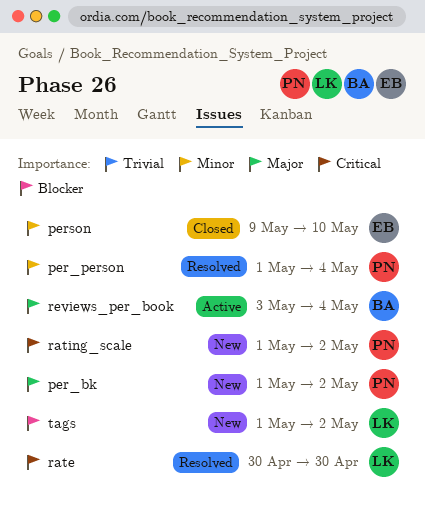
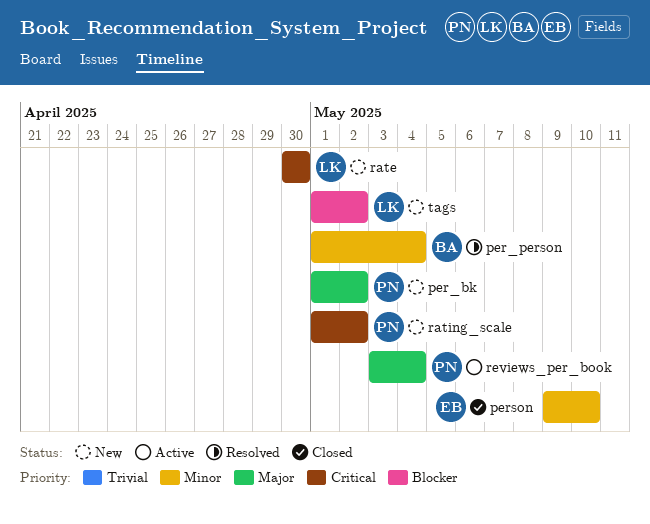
per_person, owner: PN -> BA
rate, status: Resolved -> New
reviews_per_book, owner: BA -> PN

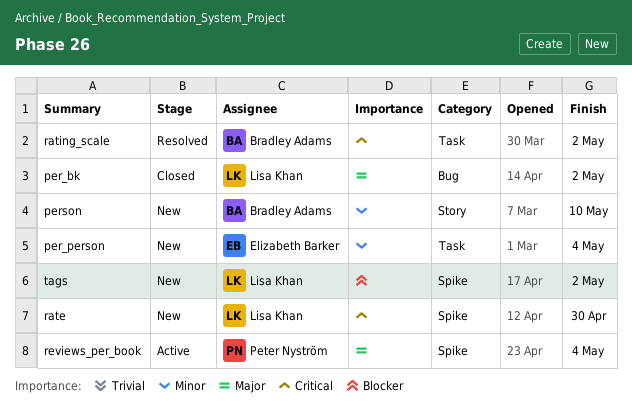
per_bk, status: New -> Closed
per_bk, owner: Peter Nyström -> Lisa Khan
per_person, status: Resolved -> New
per_person, owner: Bradley Adams -> Elizabeth Barker
person, status: Closed -> New
person, owner: Elizabeth Barker -> Bradley Adams
rating_scale, status: New -> Resolved
rating_scale, owner: Peter Nyström -> Bradley Adams

